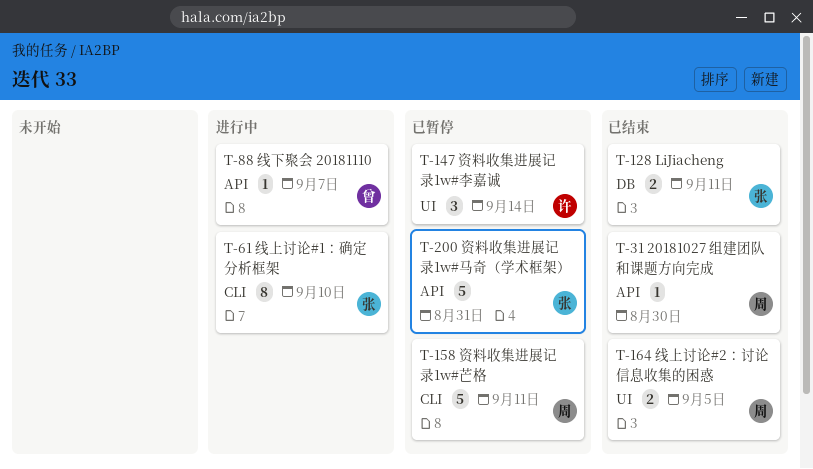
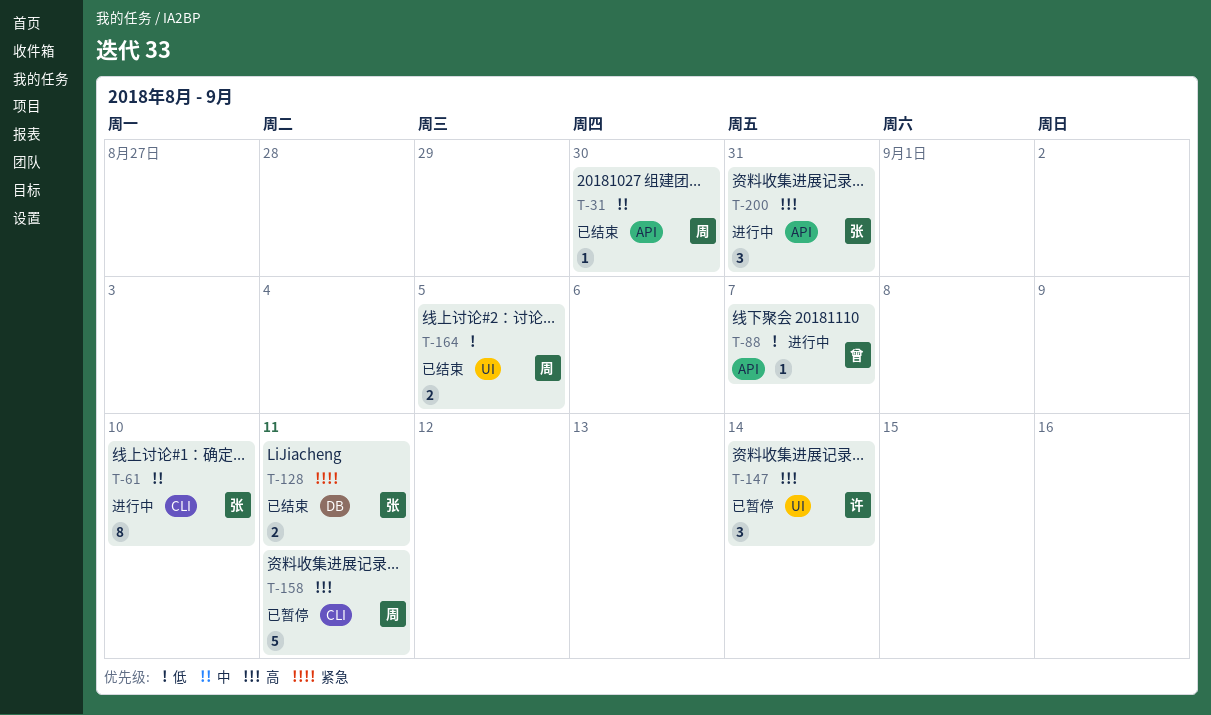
T-200, status: 已暂停 -> 进行中
T-200, estimate: 5 -> 3

